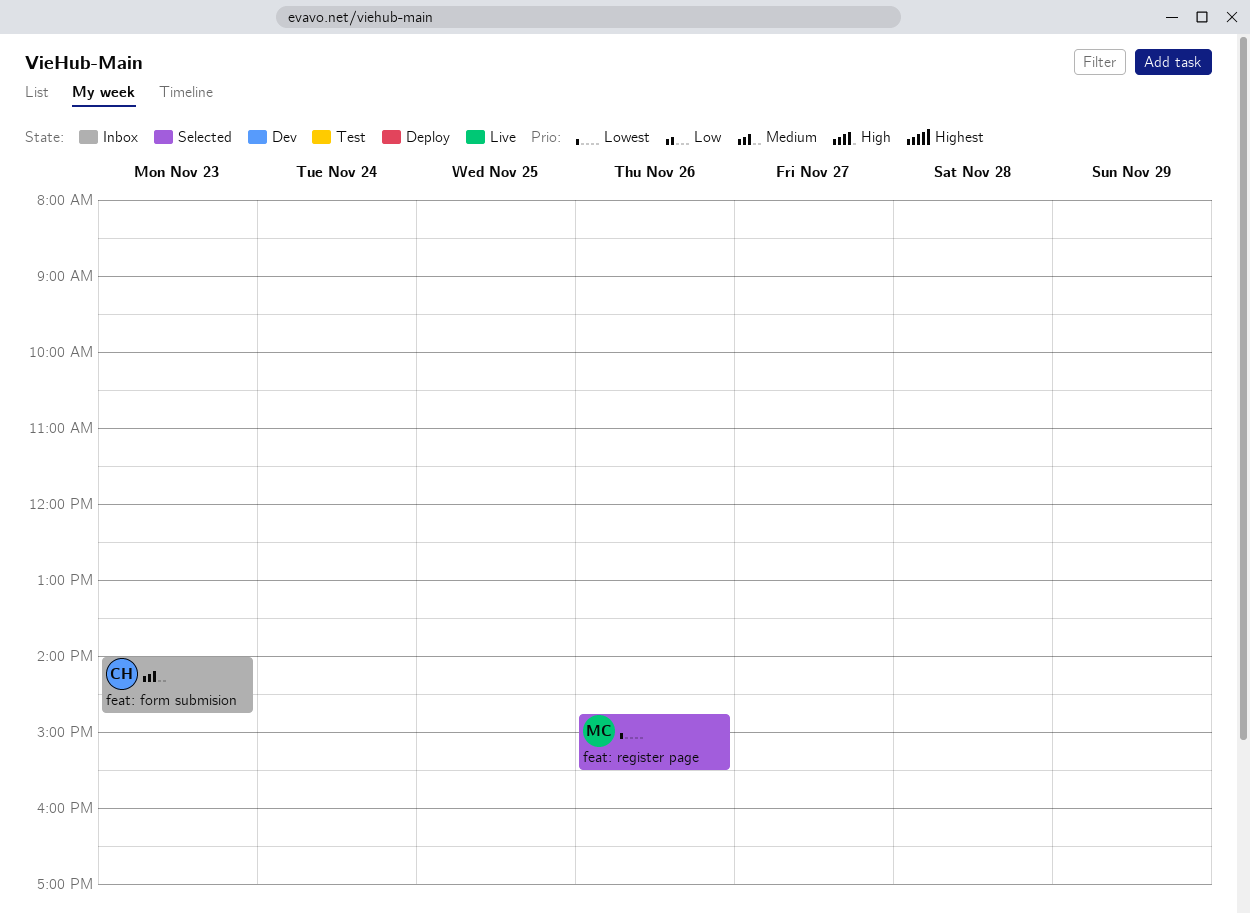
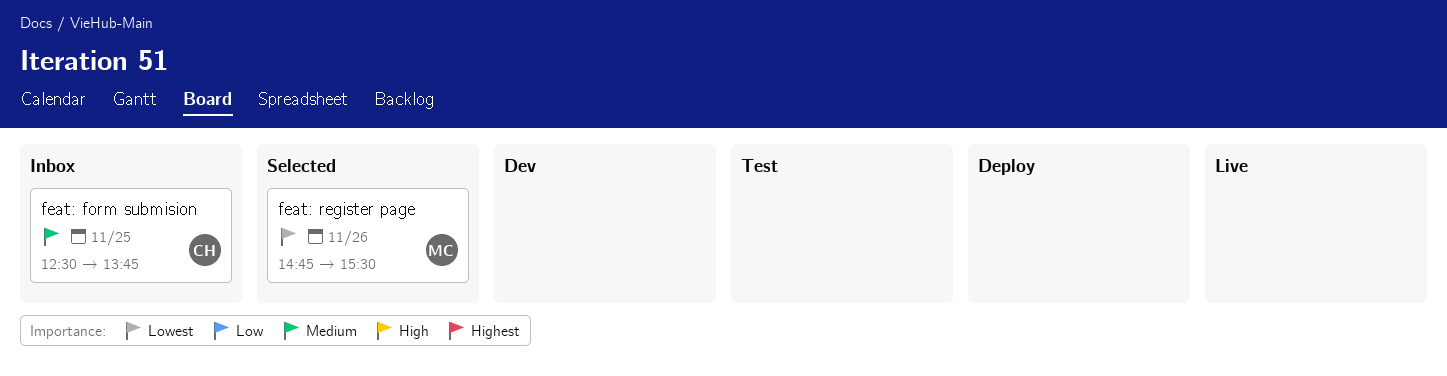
feat: form submision, day: Nov 23 -> Nov 25
feat: form submision, begins: 14:00 -> 12:30
feat: form submision, ends: 14:45 -> 13:45

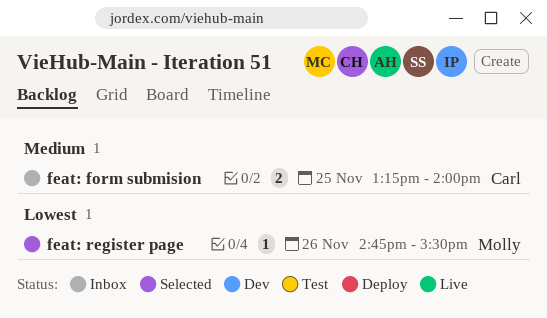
feat: form submision, begins: 12:30 -> 13:15
feat: form submision, ends: 13:45 -> 14:00

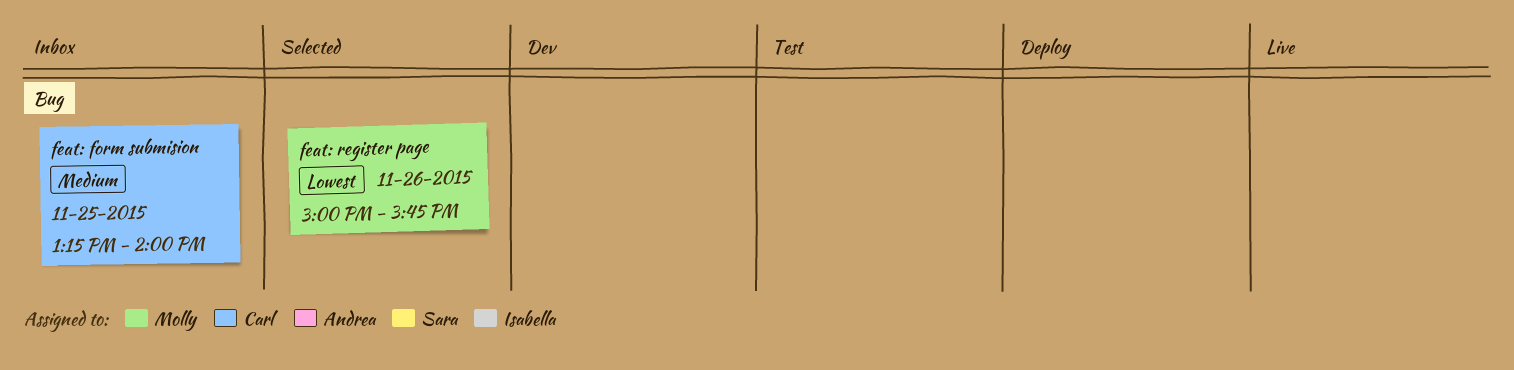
feat: register page, begins: 14:45 -> 15:00
feat: register page, ends: 15:30 -> 15:45

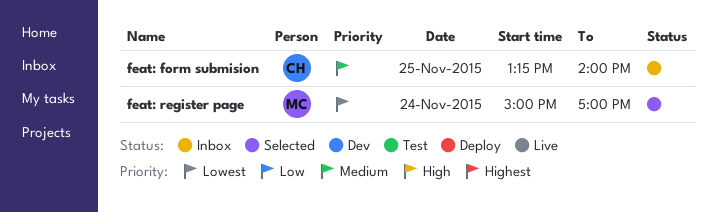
feat: register page, day: Nov 26 -> Nov 24
feat: register page, ends: 15:45 -> 17:00

